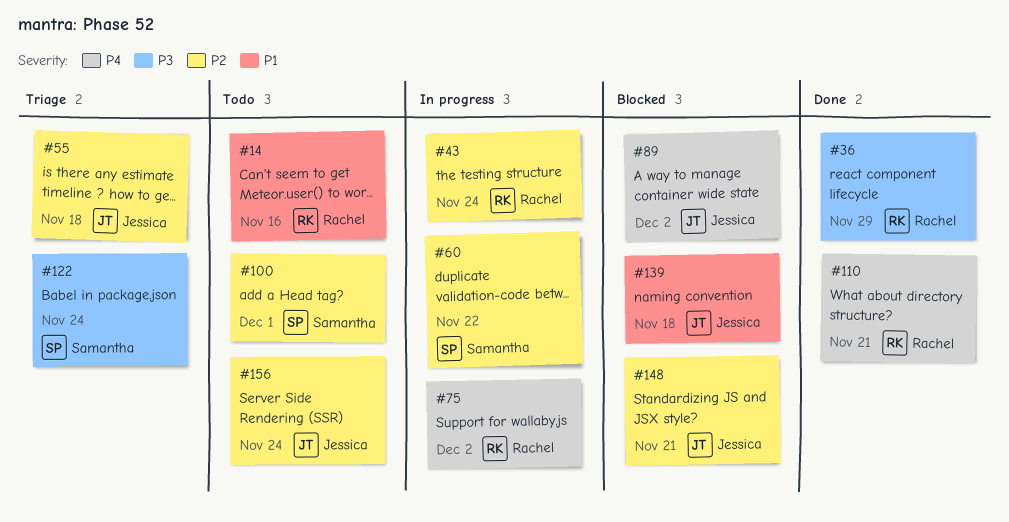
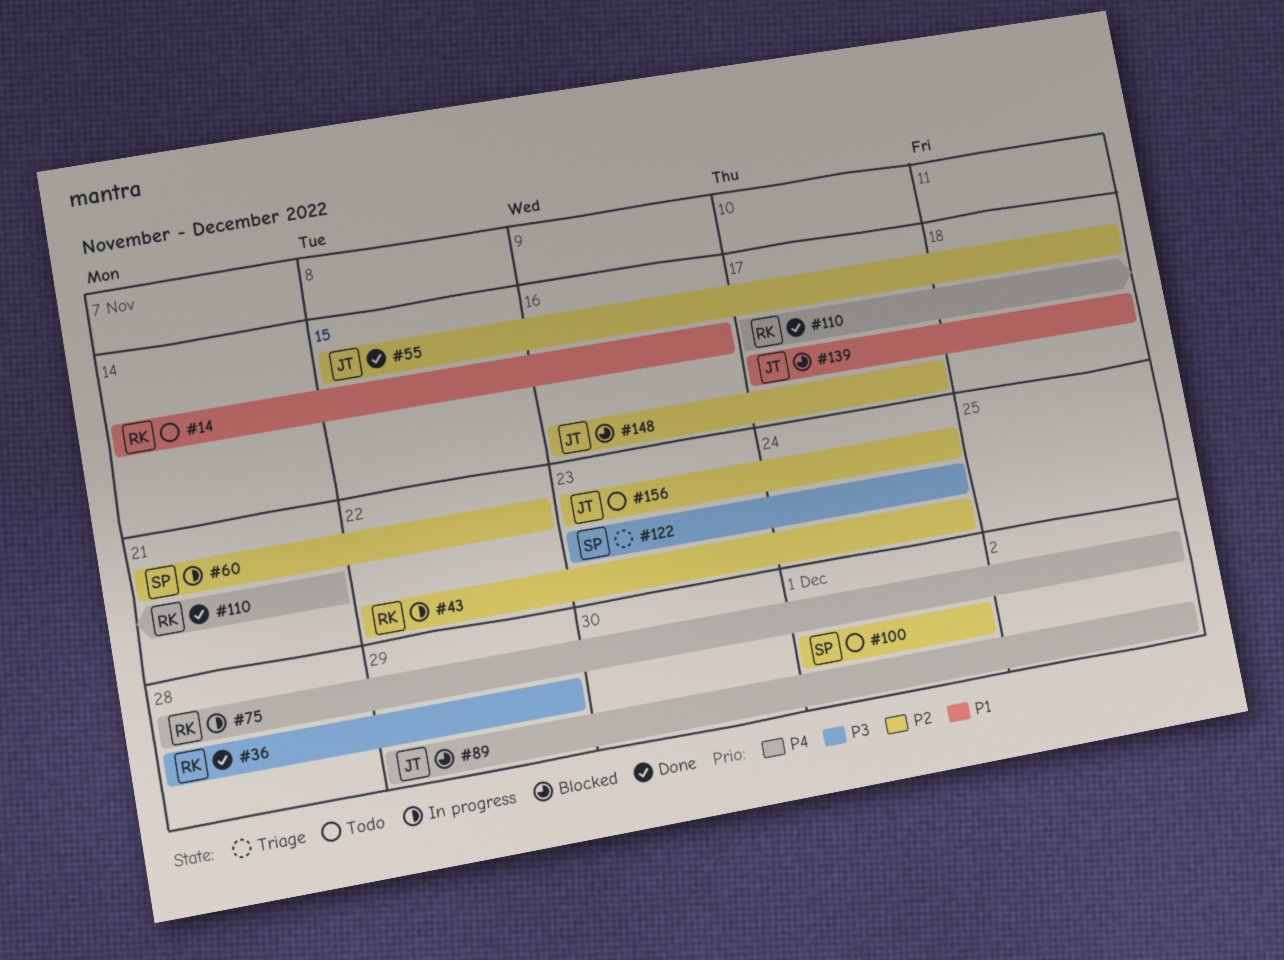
#55, status: Triage -> Done
#148, due: Nov 21 -> Nov 17

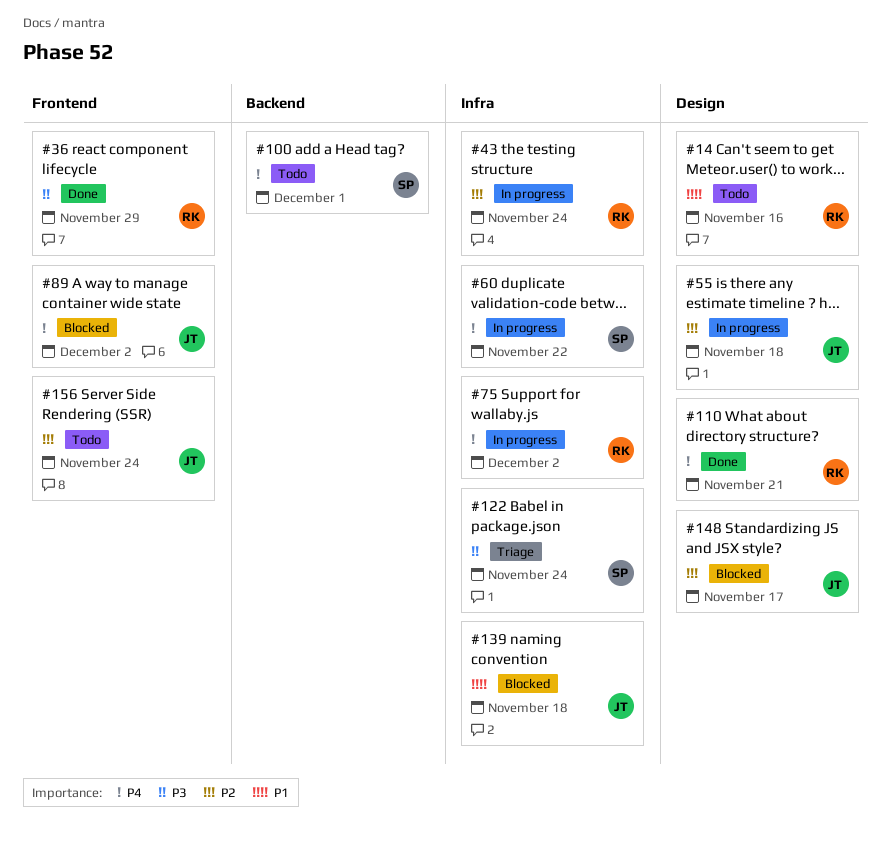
#55, status: Done -> In progress
#60, priority: P2 -> P4
#100, priority: P2 -> P4

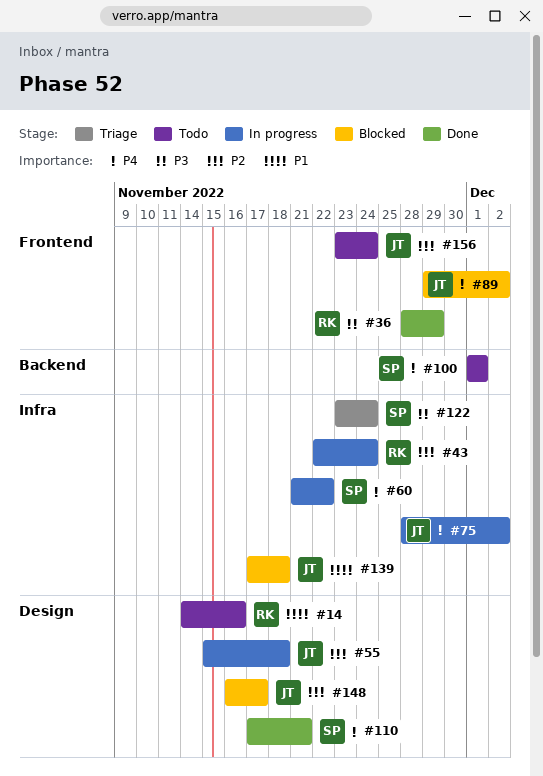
#75, owner: RK -> JT
#110, owner: RK -> SP

